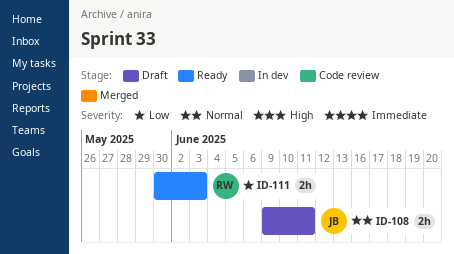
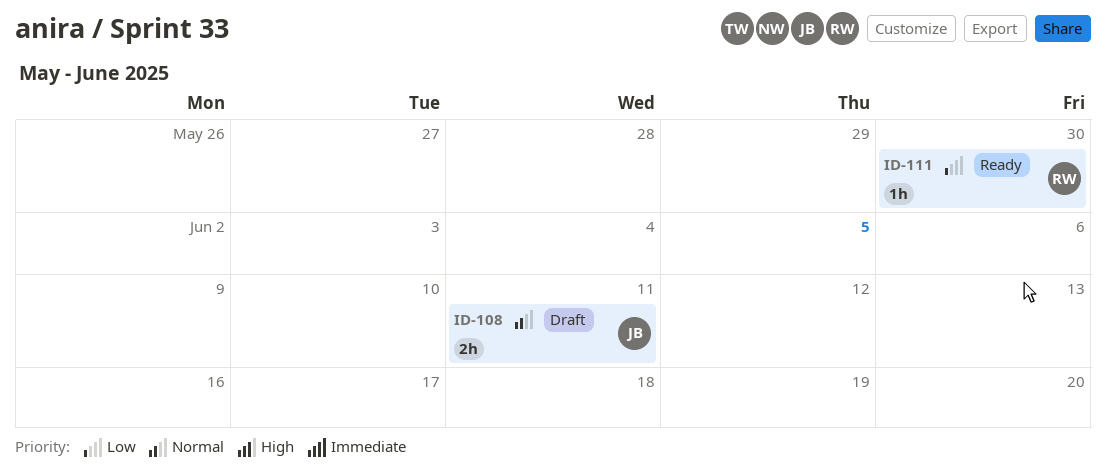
ID-111, estimate: 2h -> 1h
ID-111, due: Jun 3 -> May 30

